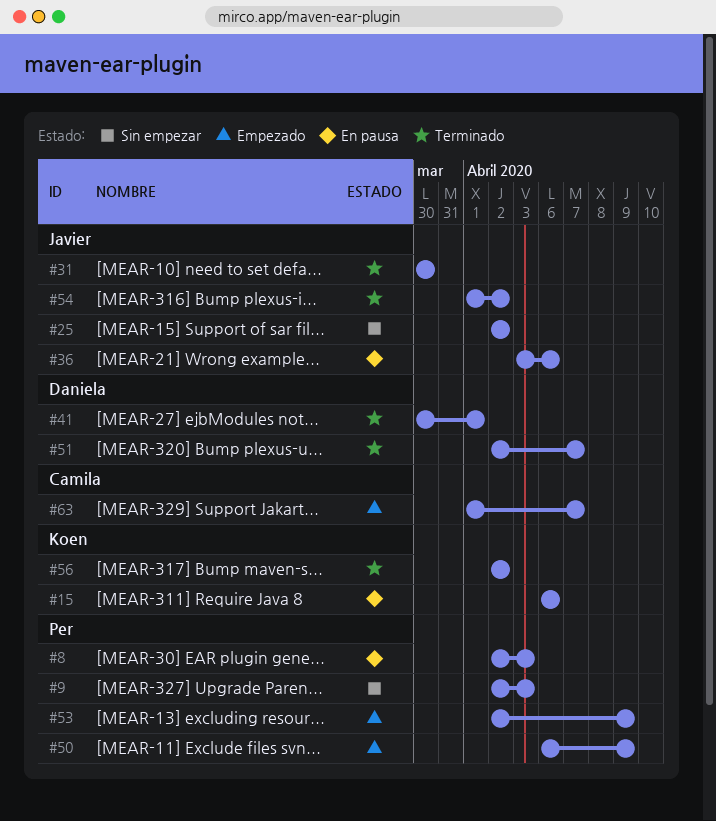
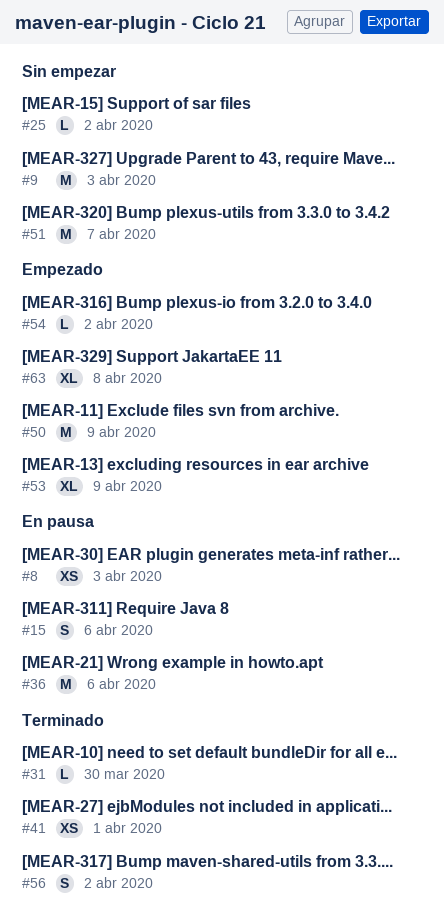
#51, status: Terminado -> Sin empezar
#54, status: Terminado -> Empezado
#63, due: Apr 7 -> Apr 8

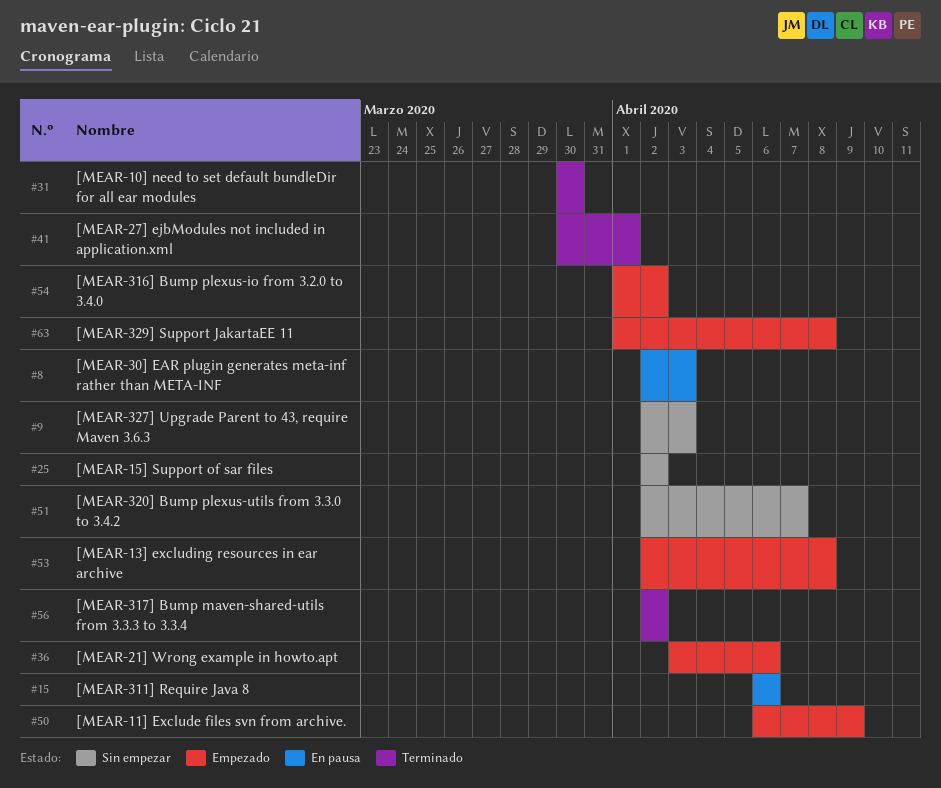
#36, status: En pausa -> Empezado
#53, due: Apr 9 -> Apr 8

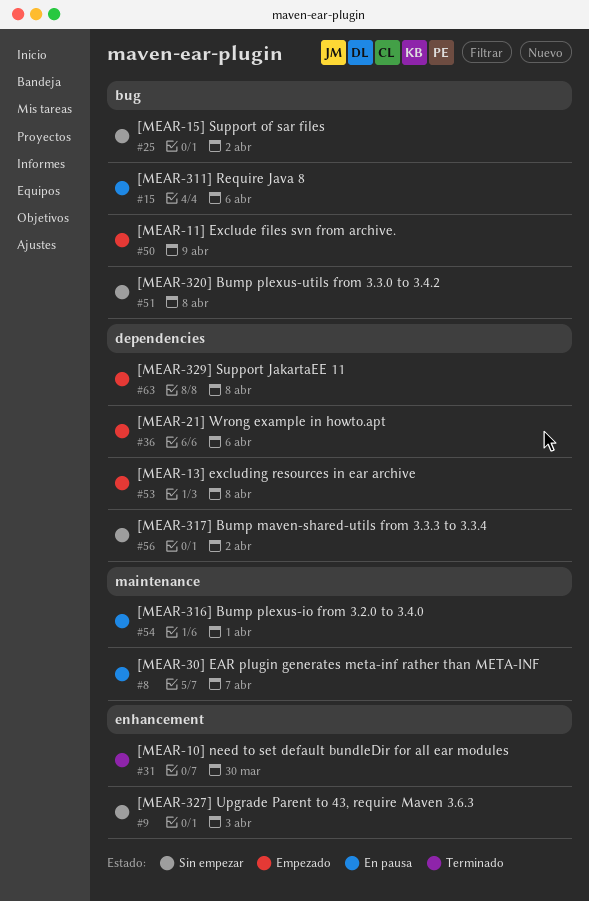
#8, due: Apr 3 -> Apr 7
#41: present -> none
#51, due: Apr 7 -> Apr 8
#54, status: Empezado -> En pausa
#54, due: Apr 2 -> Apr 1
#56, status: Terminado -> Sin empezar

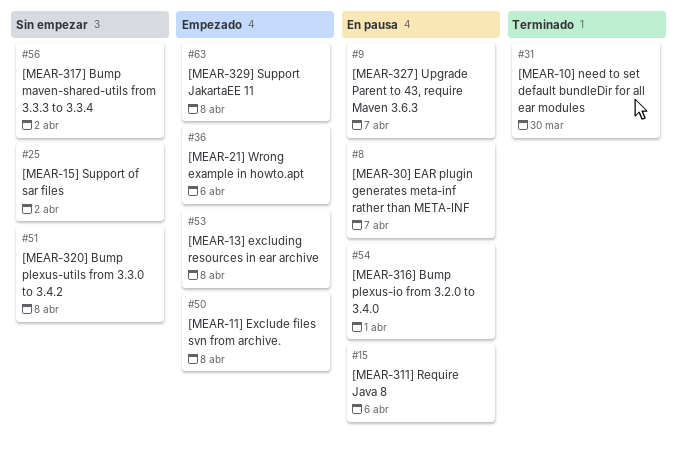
#9, status: Sin empezar -> En pausa
#9, due: Apr 3 -> Apr 7
#50, due: Apr 9 -> Apr 8

